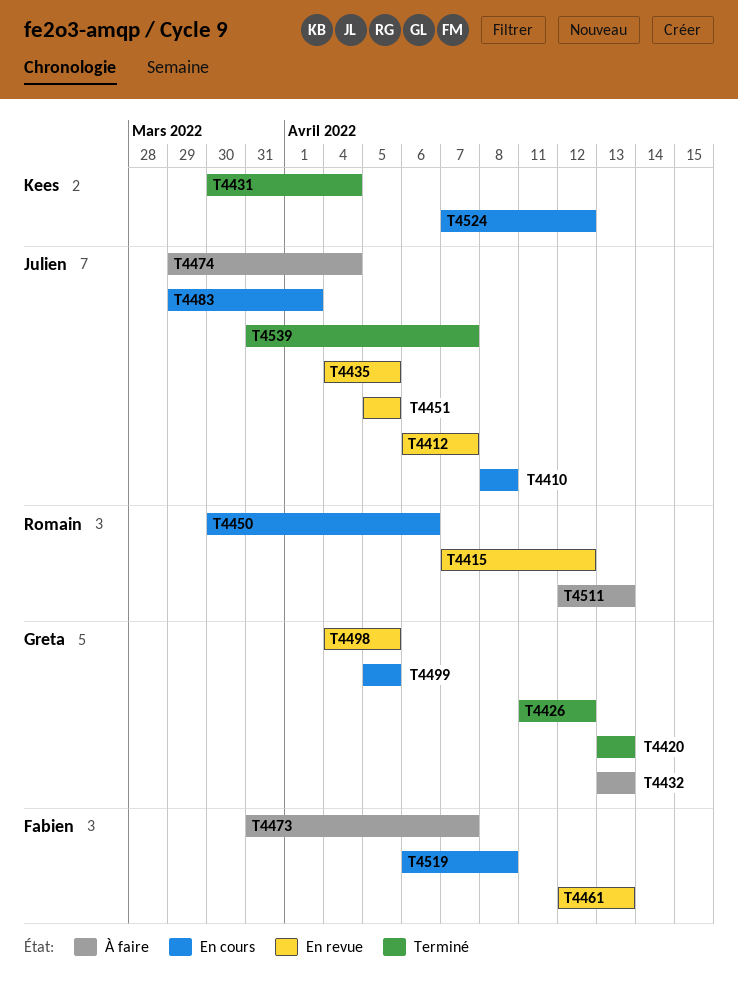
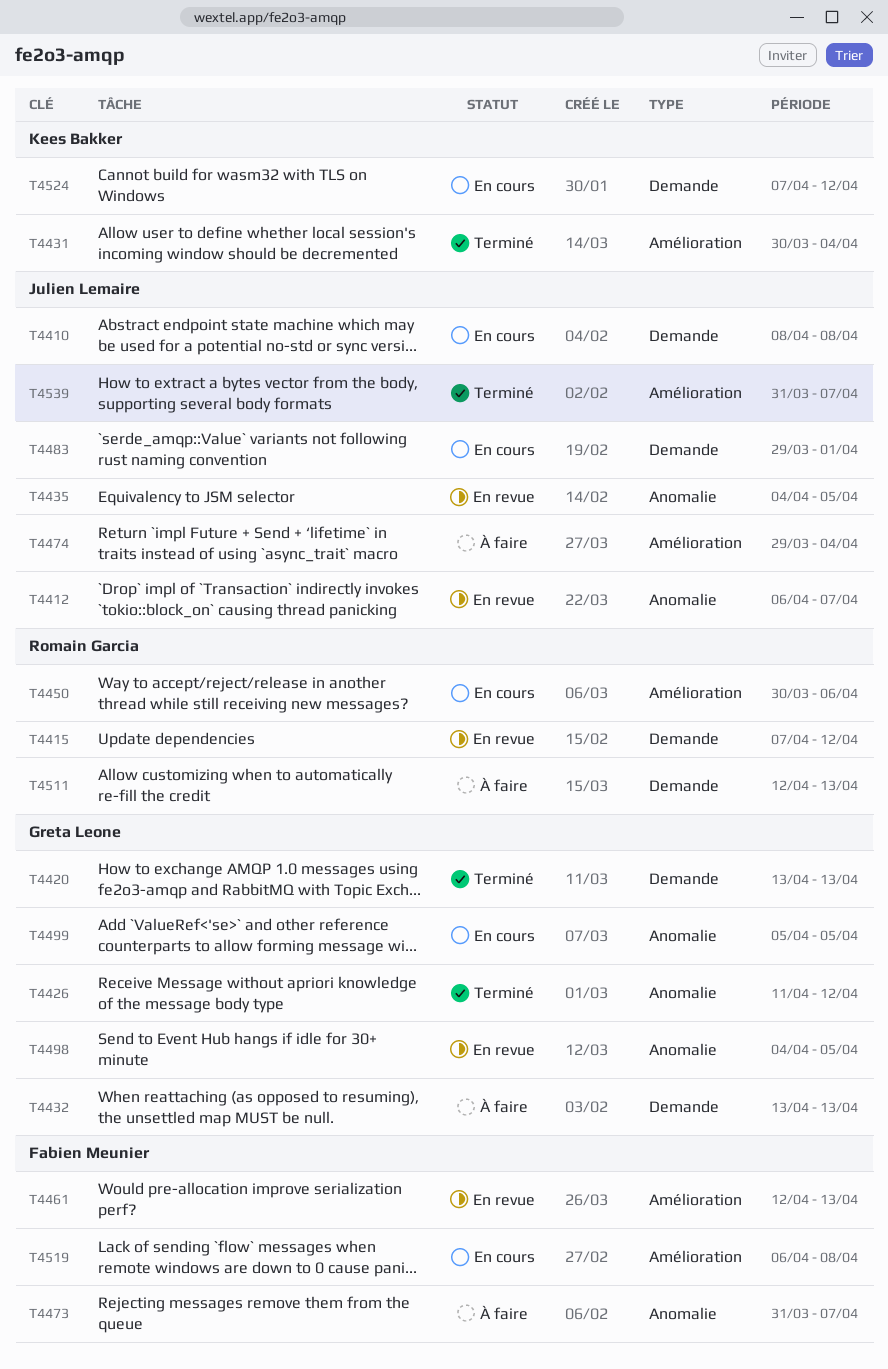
T4451: present -> none

